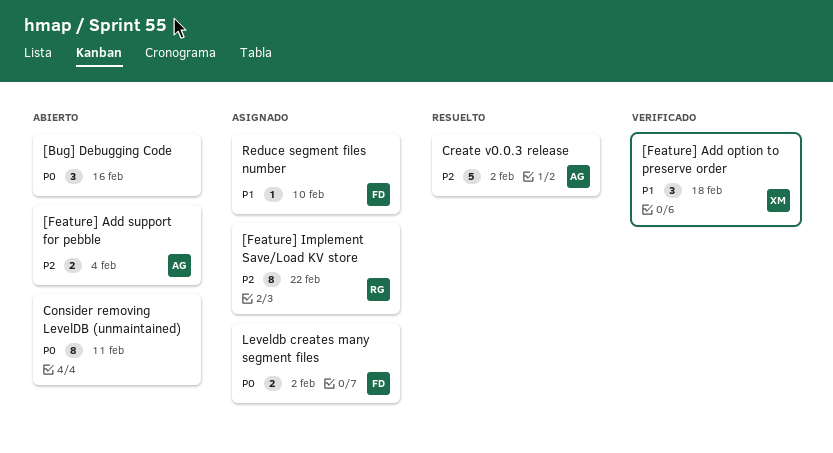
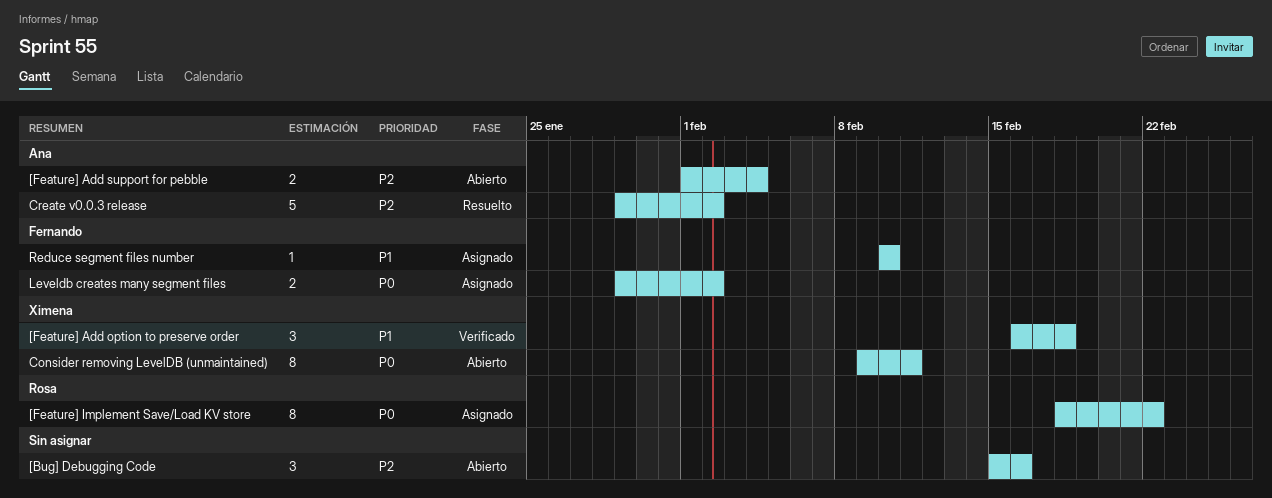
[Bug] Debugging Code, priority: P0 -> P2
[Feature] Implement Save/Load KV store, priority: P2 -> P0
Consider removing LevelDB (unmaintained), owner: none -> Ximena

